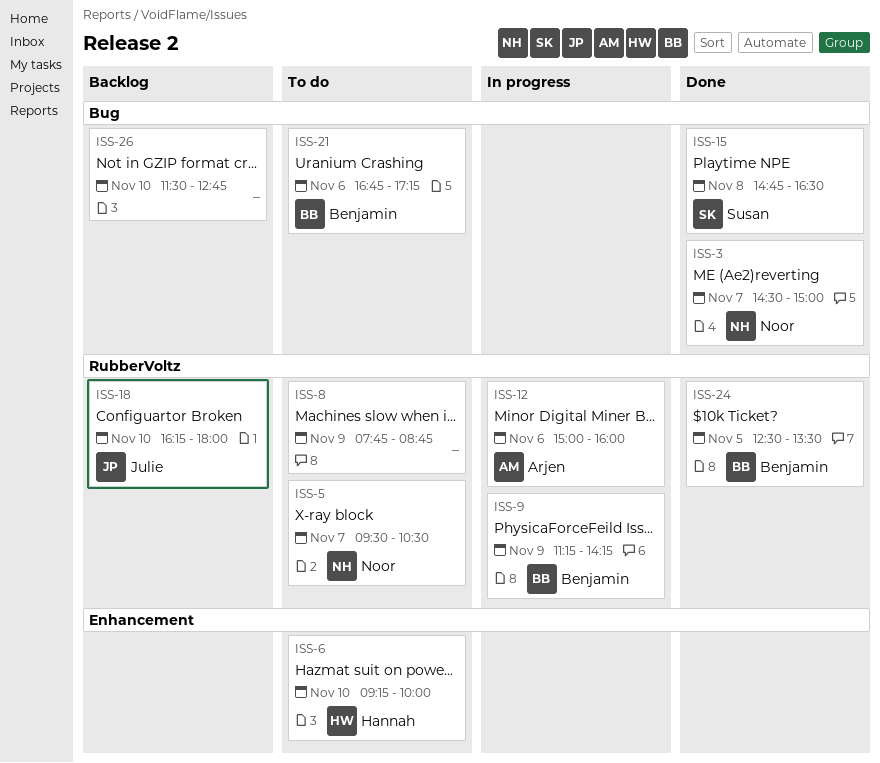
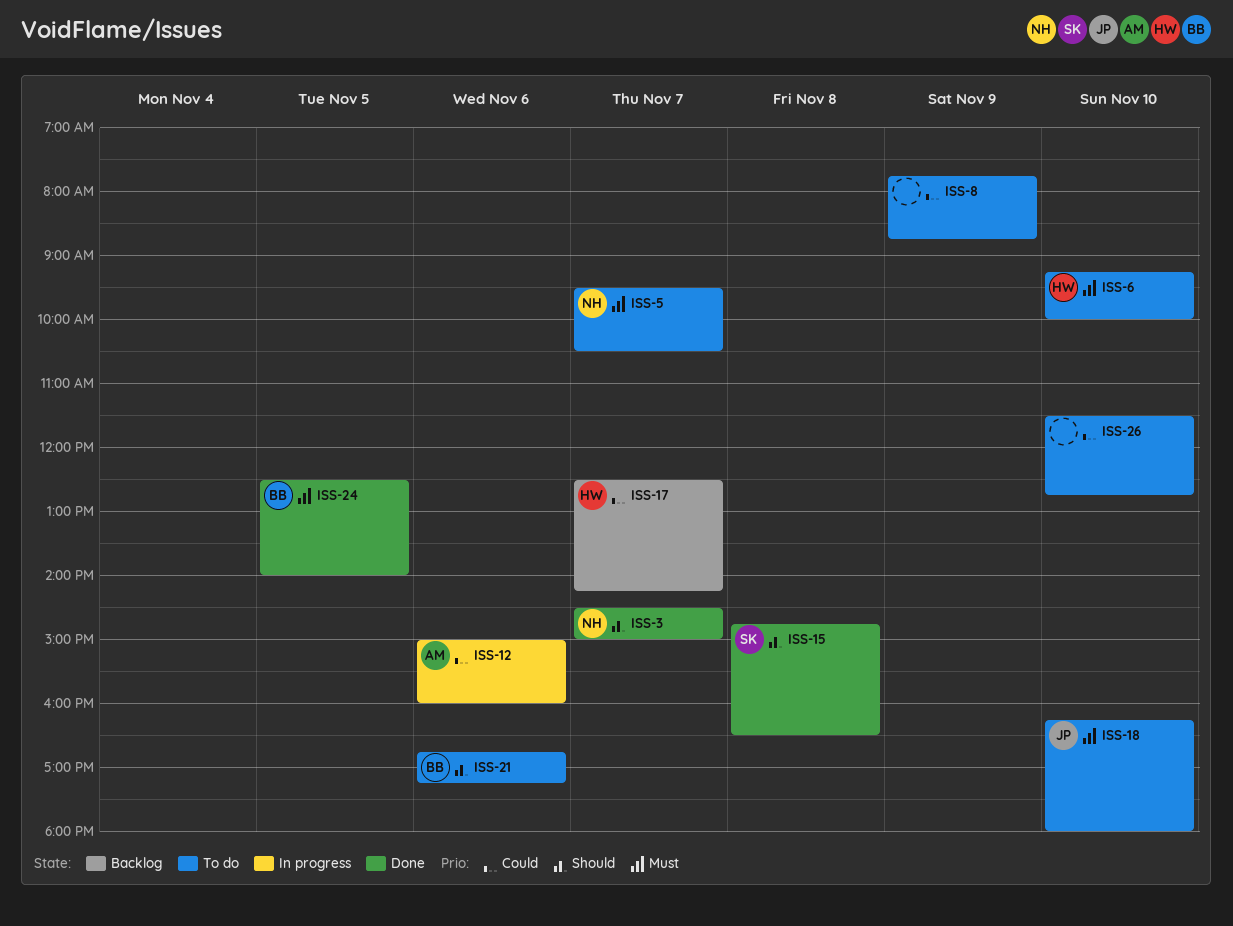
ISS-9: present -> none
ISS-17: none -> present
ISS-18, status: Backlog -> To do
ISS-24, ends: 13:30 -> 14:00
ISS-26, status: Backlog -> To do

